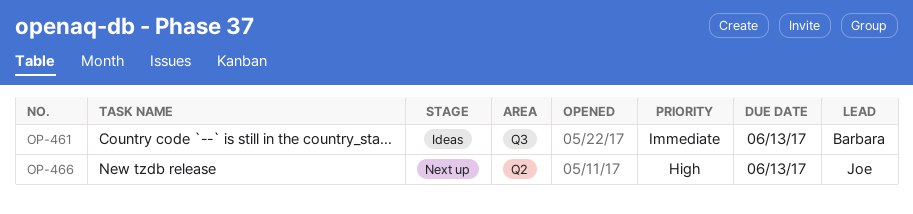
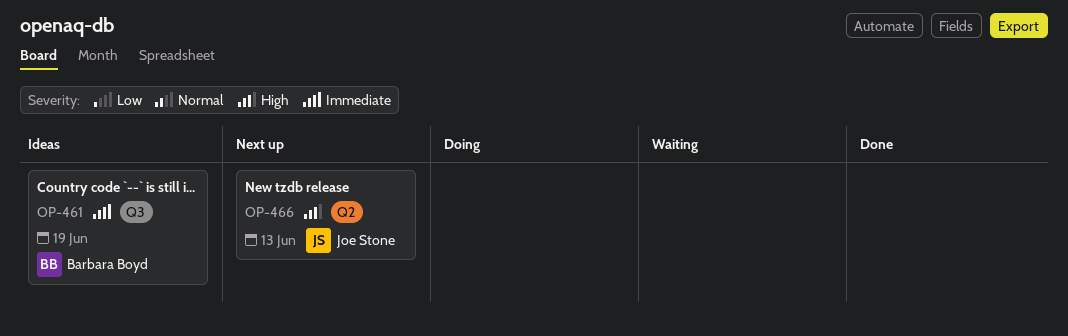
OP-461, due: Jun 13 -> Jun 19

